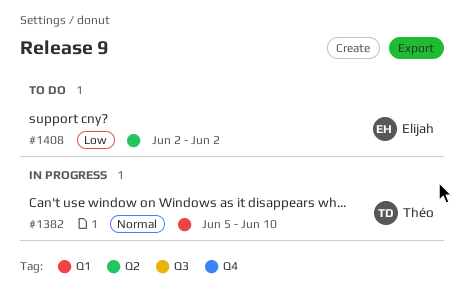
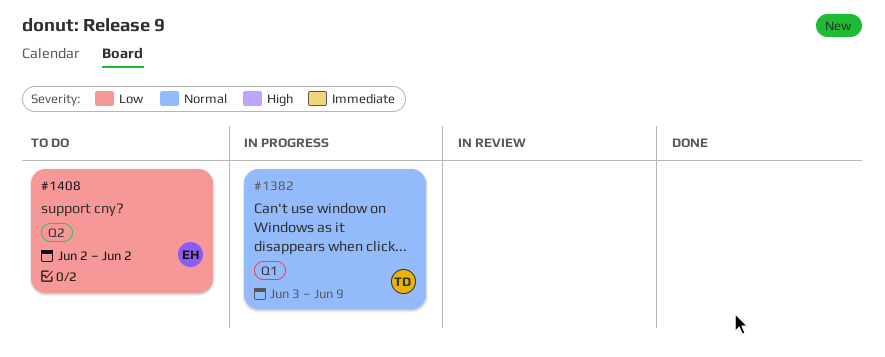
#1382, start: Jun 5 -> Jun 3
#1382, due: Jun 10 -> Jun 9

